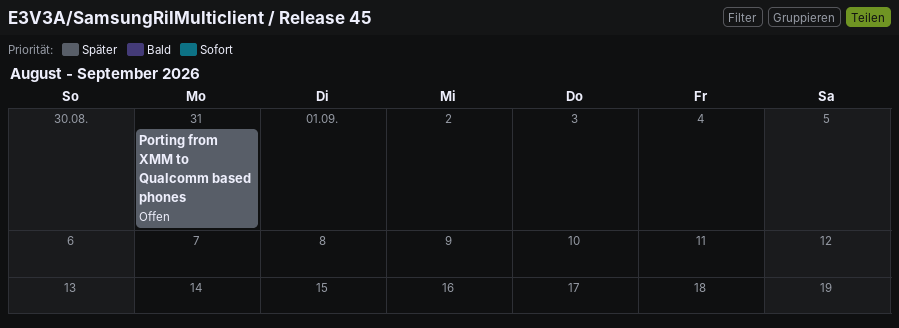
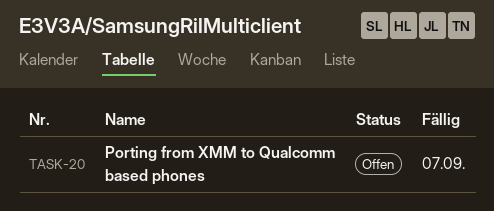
Porting from XMM to Qualcomm based phones, due: Aug 31 -> Sep 7

